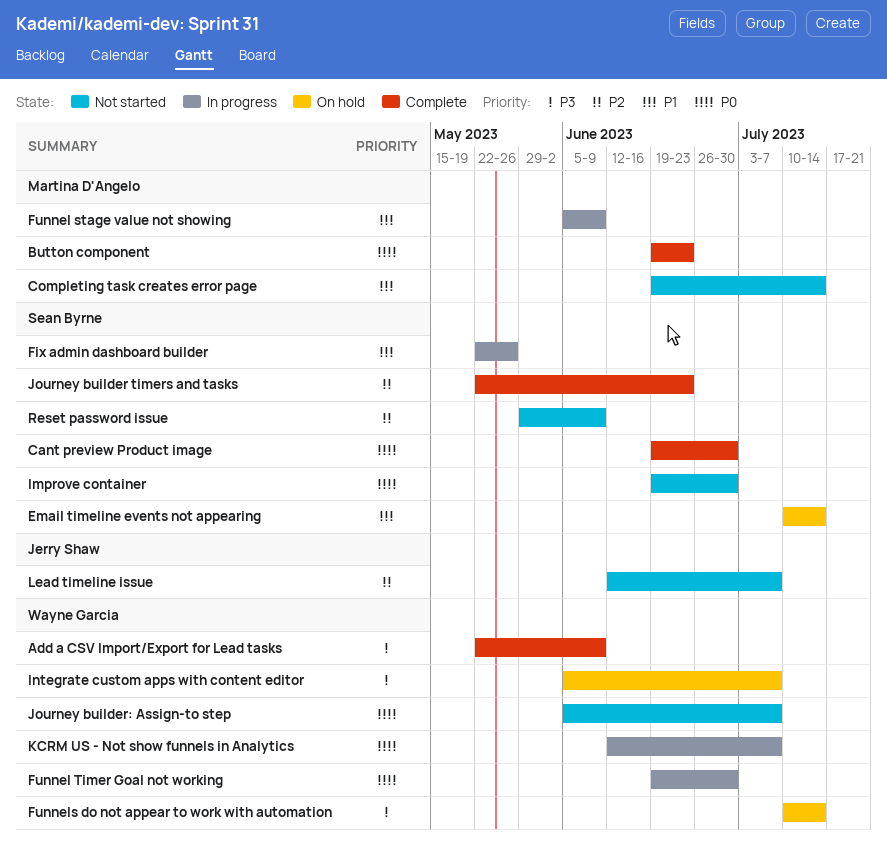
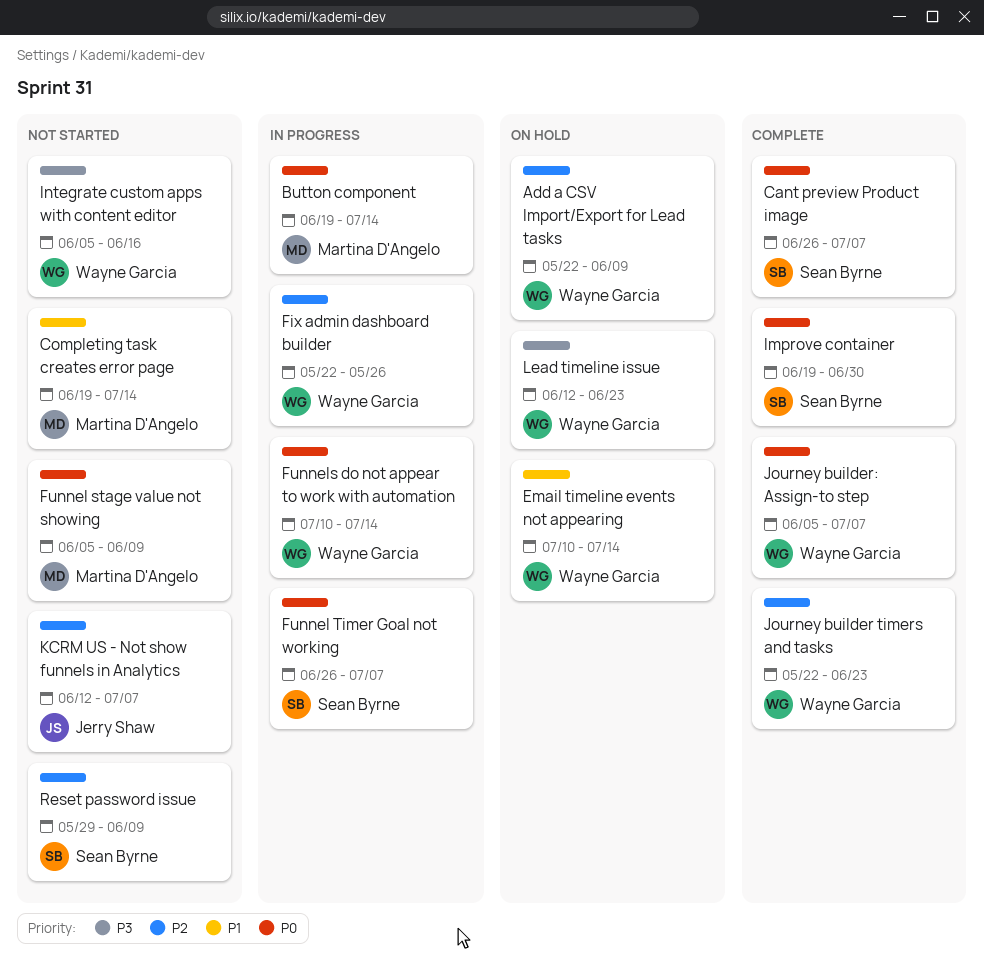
Add a CSV Import/Export for Lead tasks, status: Complete -> On hold
Add a CSV Import/Export for Lead tasks, priority: P3 -> P2
Button component, status: Complete -> In progress
Button component, due: Jun 23 -> Jul 14
Cant preview Product image, start: Jun 19 -> Jun 26
Cant preview Product image, due: Jun 30 -> Jul 7
Email timeline events not appearing, owner: Sean Byrne -> Wayne Garcia
Fix admin dashboard builder, owner: Sean Byrne -> Wayne Garcia
Fix admin dashboard builder, priority: P1 -> P2
Funnel stage value not showing, status: In progress -> Not started
Funnel stage value not showing, priority: P1 -> P0
Funnel Timer Goal not working, owner: Wayne Garcia -> Sean Byrne
Funnel Timer Goal not working, start: Jun 19 -> Jun 26
Funnel Timer Goal not working, due: Jun 30 -> Jul 7
Funnels do not appear to work with automation, status: On hold -> In progress
Funnels do not appear to work with automation, priority: P3 -> P0
Improve container, status: Not started -> Complete
Integrate custom apps with content editor, status: On hold -> Not started
Integrate custom apps with content editor, due: Jul 7 -> Jun 16
Journey builder timers and tasks, owner: Sean Byrne -> Wayne Garcia
Journey builder: Assign-to step, status: Not started -> Complete
KCRM US - Not show funnels in Analytics, status: In progress -> Not started
KCRM US - Not show funnels in Analytics, owner: Wayne Garcia -> Jerry Shaw
KCRM US - Not show funnels in Analytics, priority: P0 -> P2
Lead timeline issue, status: Not started -> On hold
Lead timeline issue, owner: Jerry Shaw -> Wayne Garcia
Lead timeline issue, priority: P2 -> P3
Lead timeline issue, due: Jul 7 -> Jun 23

